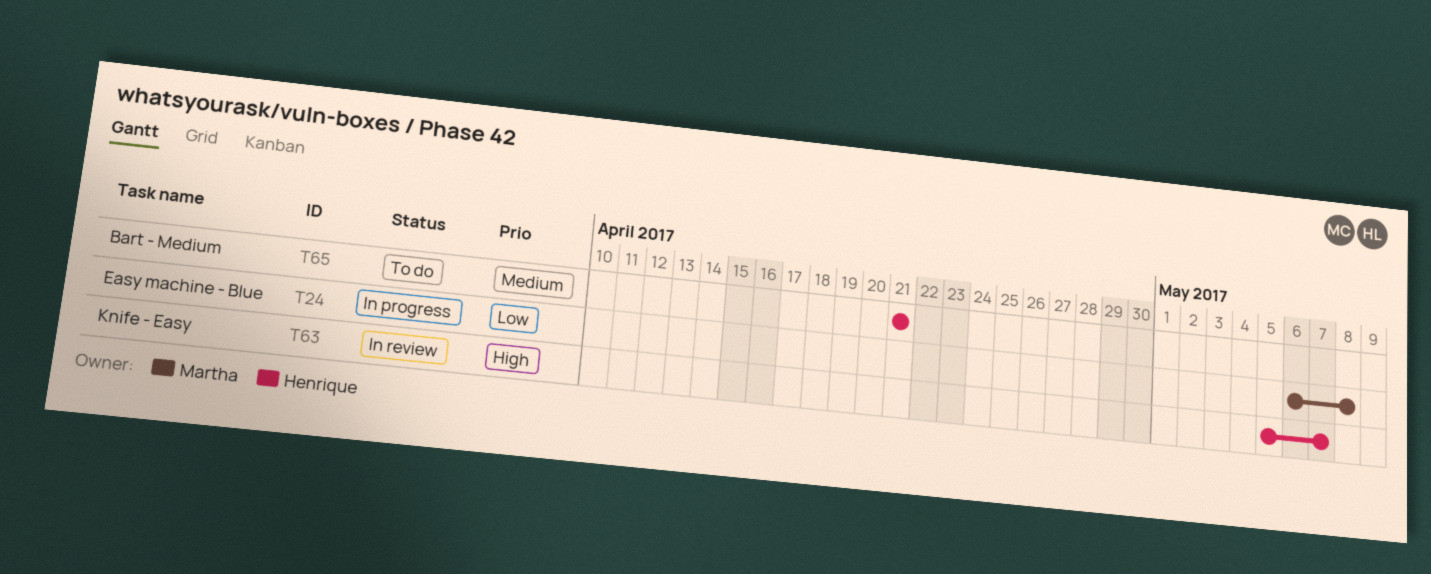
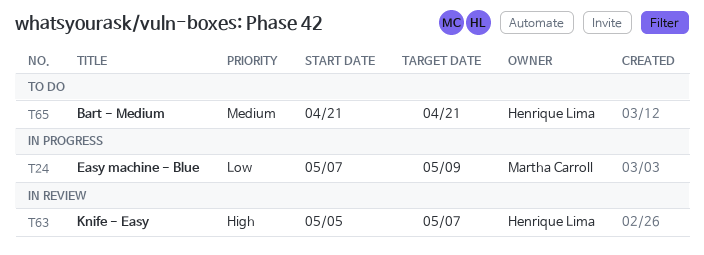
T24, start: May 6 -> May 7
T24, due: May 8 -> May 9

